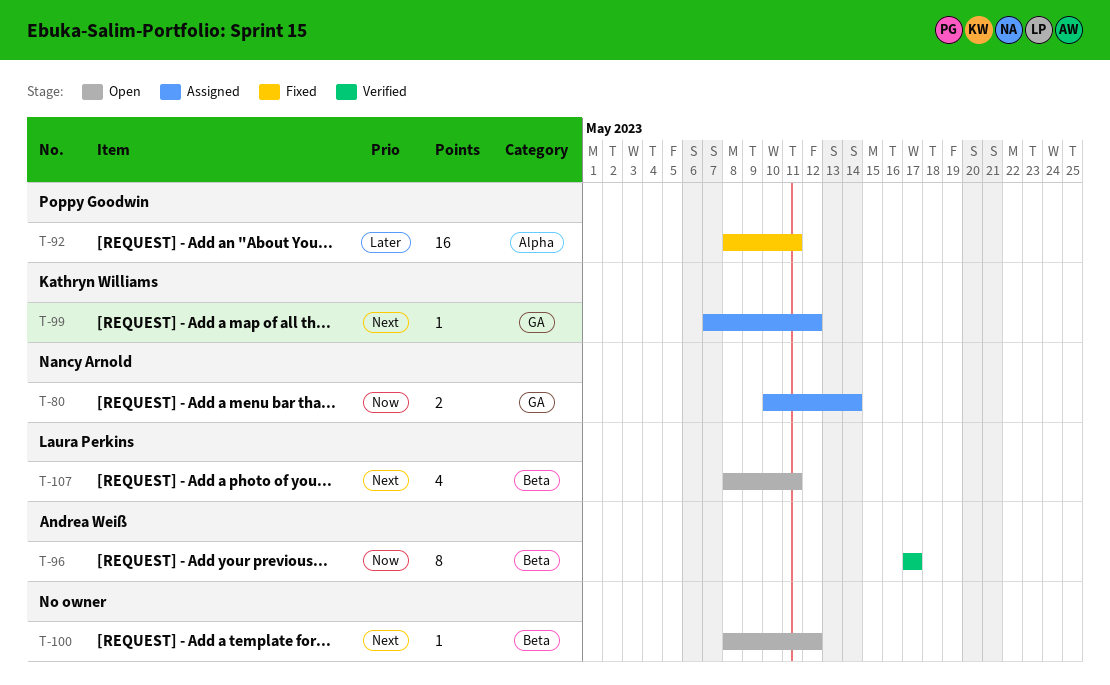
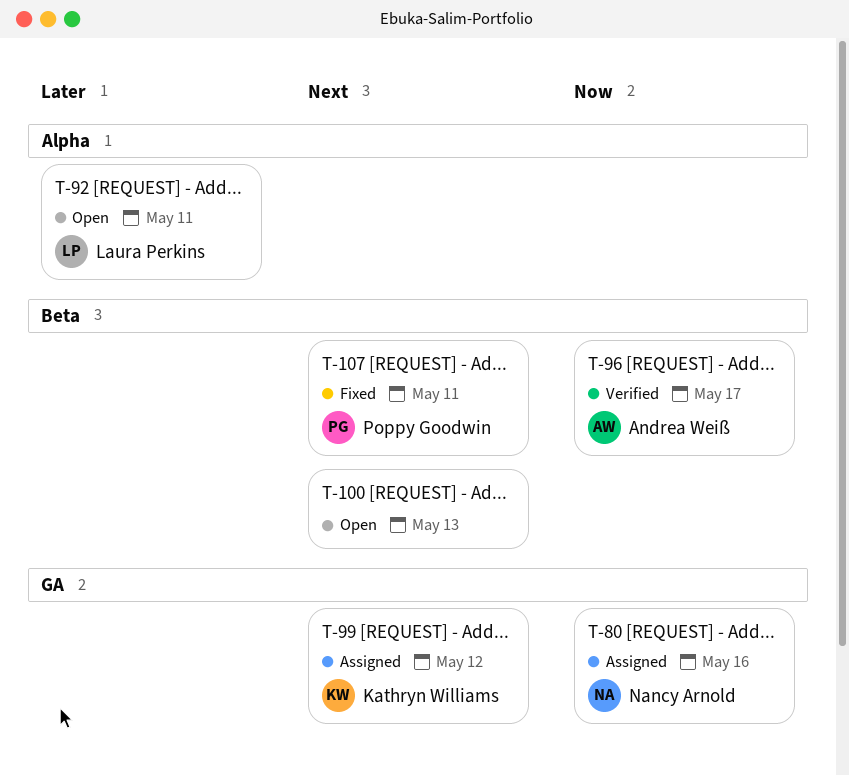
T-80, due: May 14 -> May 16
T-92, status: Fixed -> Open
T-92, owner: Poppy Goodwin -> Laura Perkins
T-100, due: May 12 -> May 13
T-107, status: Open -> Fixed
T-107, owner: Laura Perkins -> Poppy Goodwin

